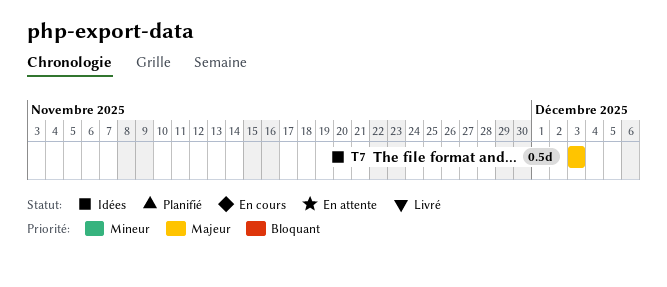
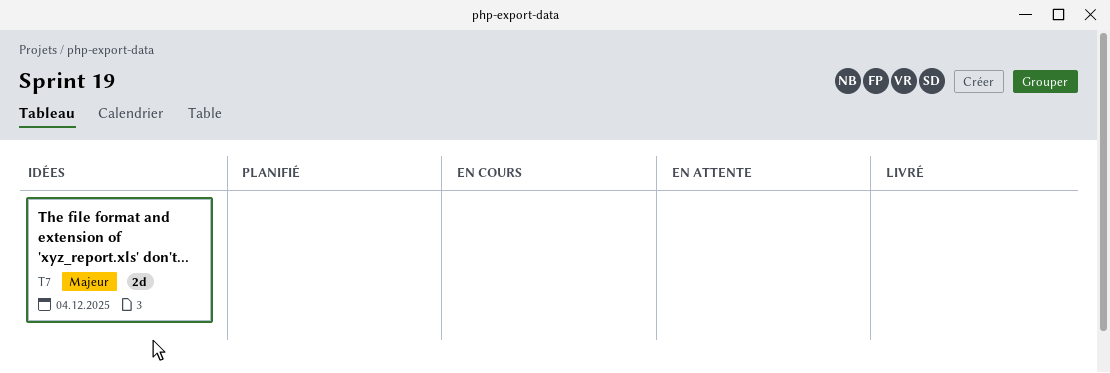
T7, estimate: 0.5d -> 2d
T7, due: Dec 3 -> Dec 4

